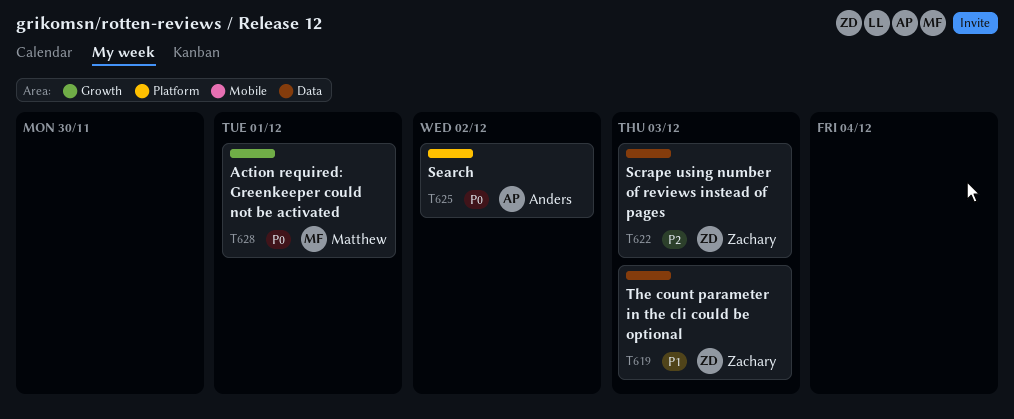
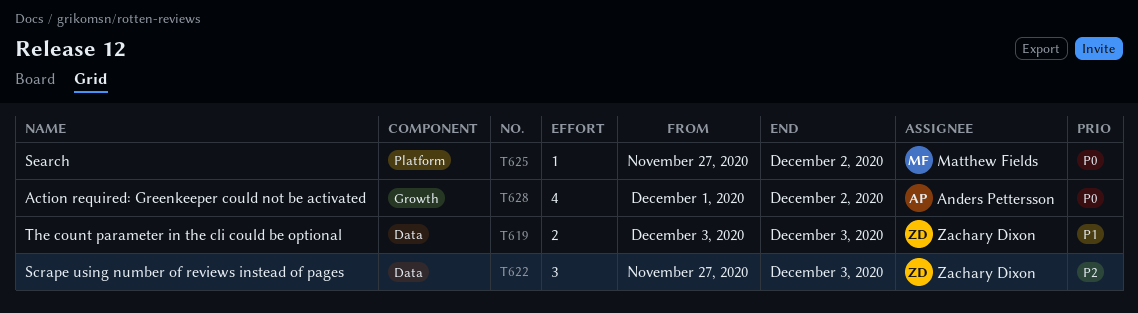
T625, owner: Anders Pettersson -> Matthew Fields
T628, owner: Matthew Fields -> Anders Pettersson
T628, due: Dec 1 -> Dec 2

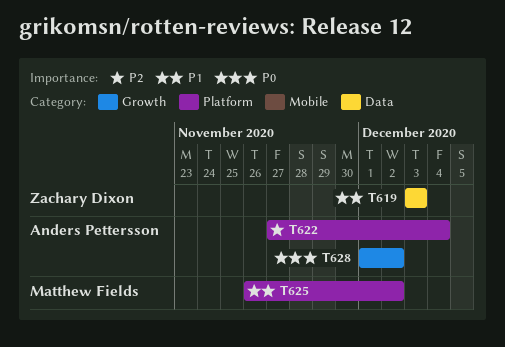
T622, owner: Zachary Dixon -> Anders Pettersson
T622, label: Data -> Platform
T622, due: Dec 3 -> Dec 4
T625, priority: P0 -> P1
T625, start: Nov 27 -> Nov 26

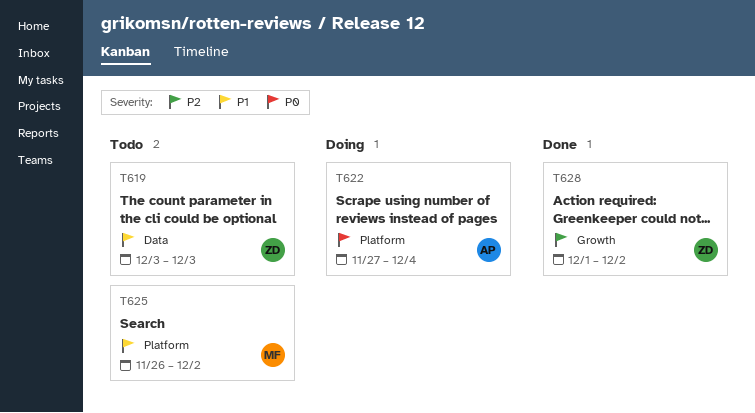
T622, priority: P2 -> P0
T628, owner: Anders Pettersson -> Zachary Dixon
T628, priority: P0 -> P2

